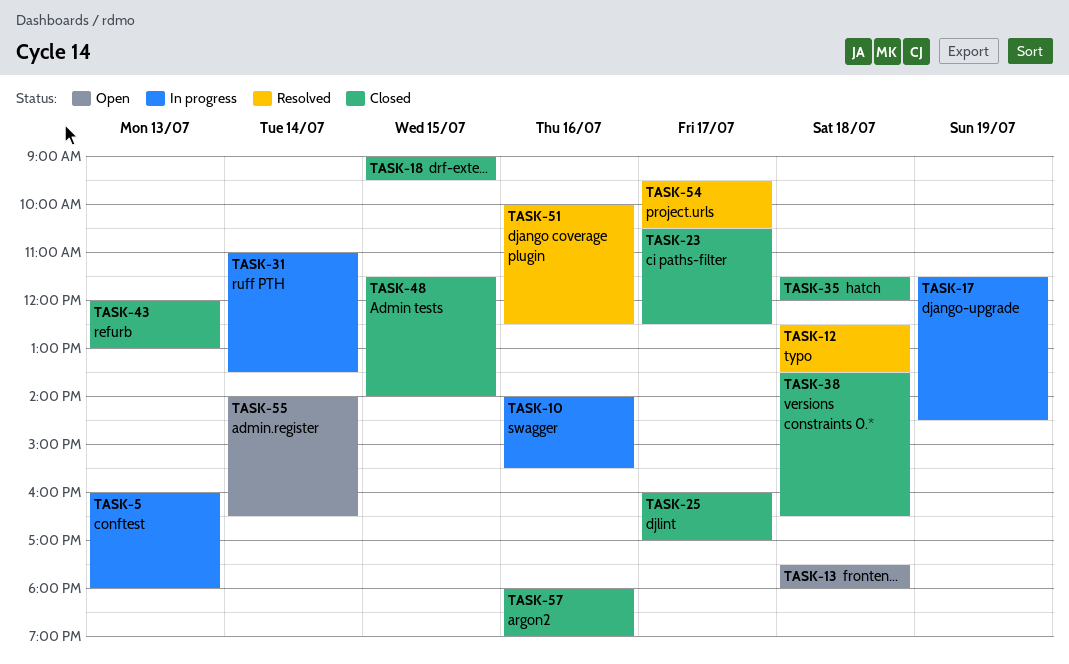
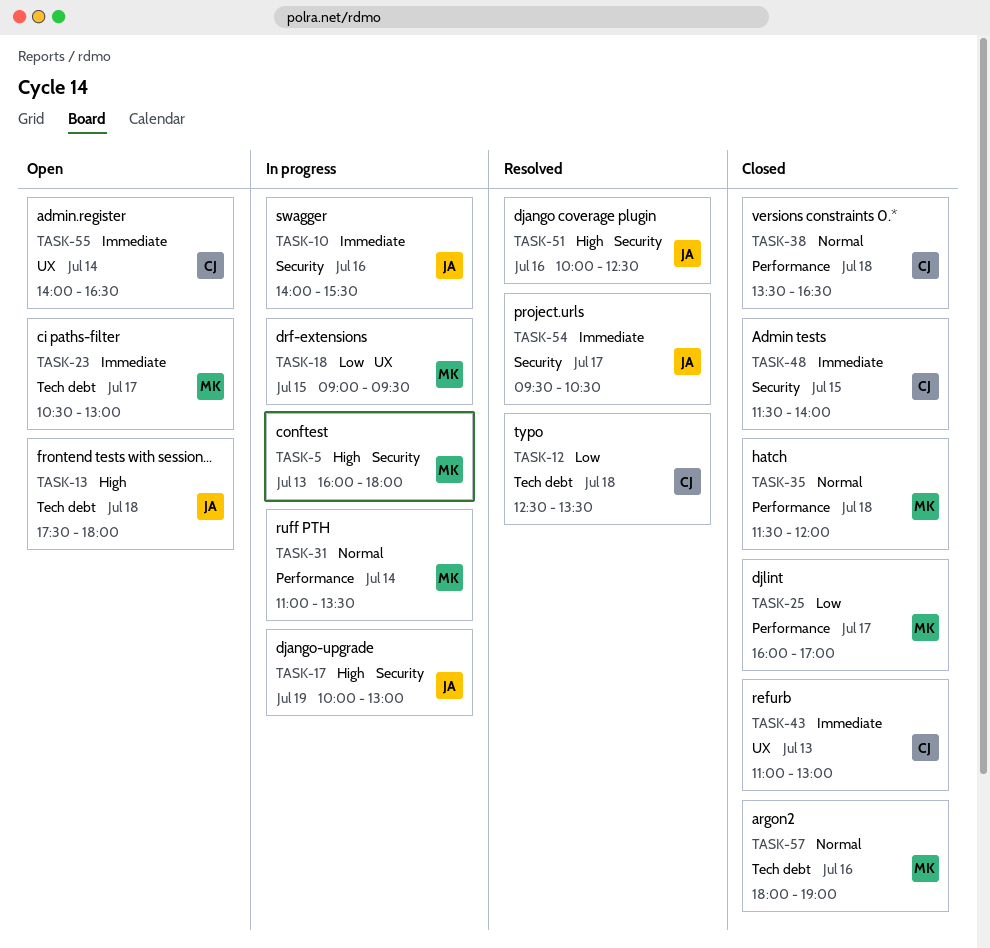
TASK-17, begins: 11:30 -> 10:00
TASK-17, ends: 14:30 -> 13:00
TASK-18, status: Closed -> In progress
TASK-23, status: Closed -> Open
TASK-23, ends: 12:30 -> 13:00
TASK-43, begins: 12:00 -> 11:00

